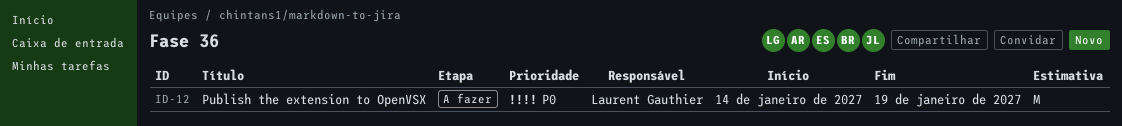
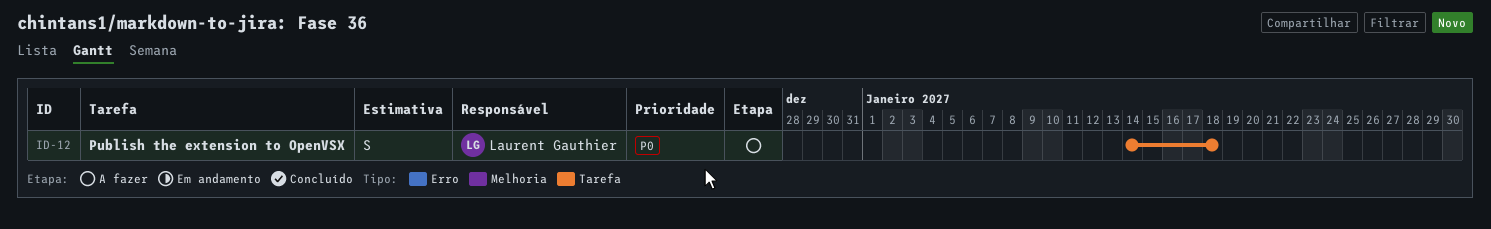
ID-12, estimate: M -> S
ID-12, due: Jan 19 -> Jan 18

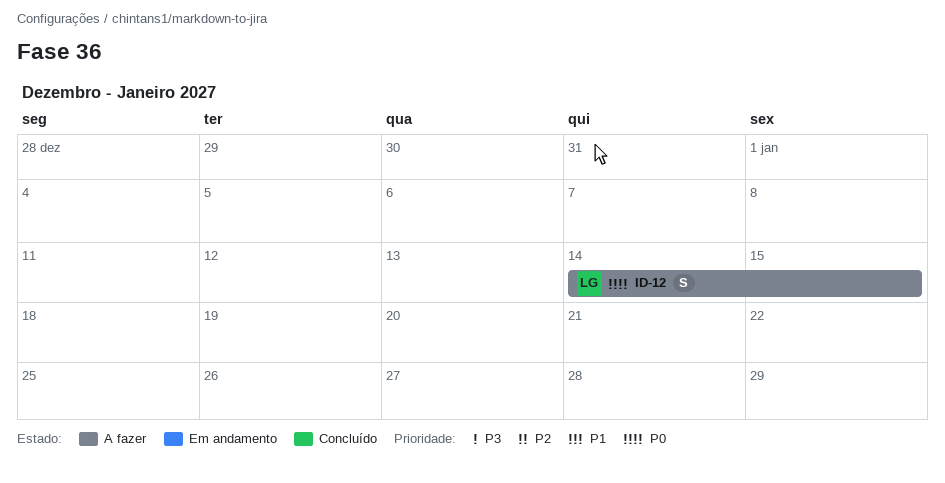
ID-12, due: Jan 18 -> Jan 15

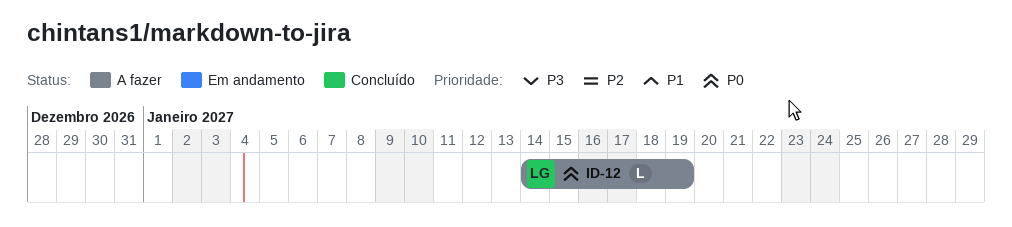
ID-12, estimate: S -> L
ID-12, due: Jan 15 -> Jan 19

